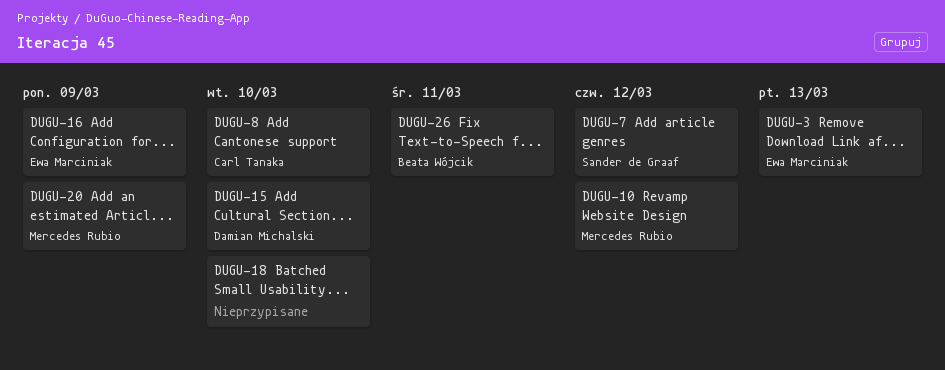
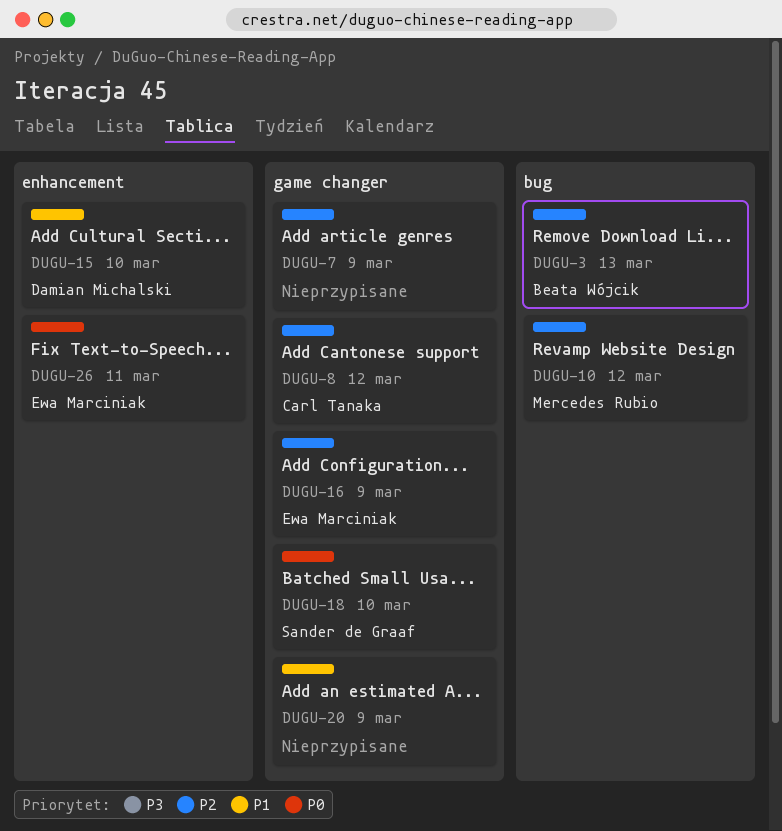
DUGU-3, owner: Ewa Marciniak -> Beata Wójcik
DUGU-7, owner: Sander de Graaf -> none
DUGU-7, due: Mar 12 -> Mar 9
DUGU-8, due: Mar 10 -> Mar 12
DUGU-18, owner: none -> Sander de Graaf
DUGU-20, owner: Mercedes Rubio -> none
DUGU-26, owner: Beata Wójcik -> Ewa Marciniak

